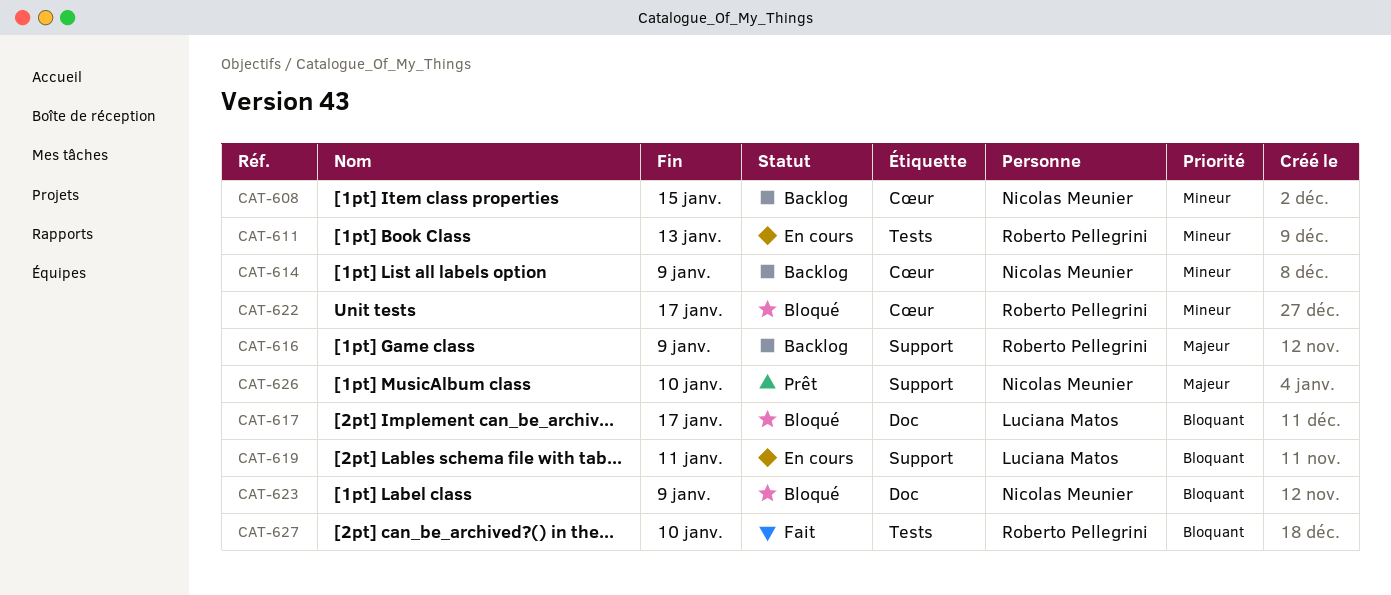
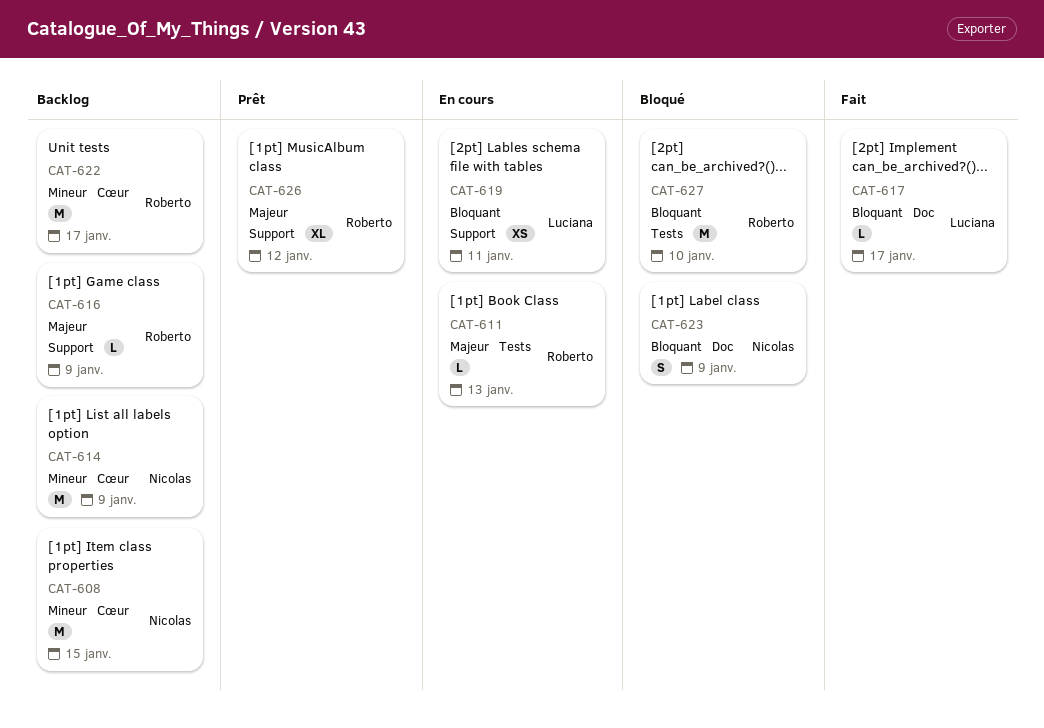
CAT-611, priority: Mineur -> Majeur
CAT-617, status: Bloqué -> Fait
CAT-622, status: Bloqué -> Backlog
CAT-626, owner: Nicolas Meunier -> Roberto Pellegrini
CAT-626, due: Jan 10 -> Jan 12
CAT-627, status: Fait -> Bloqué

